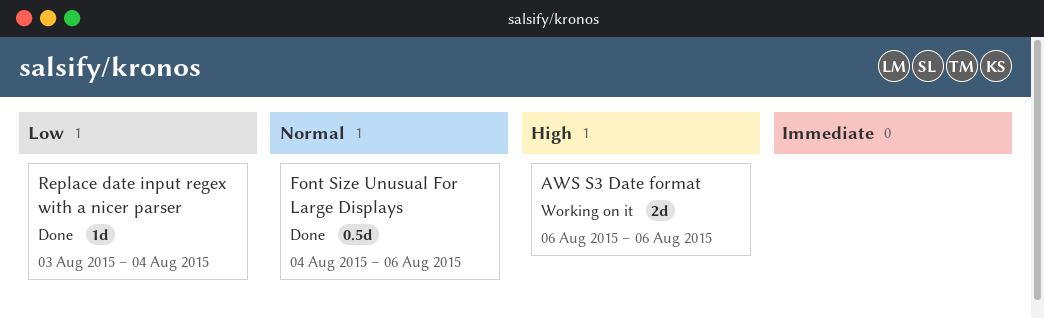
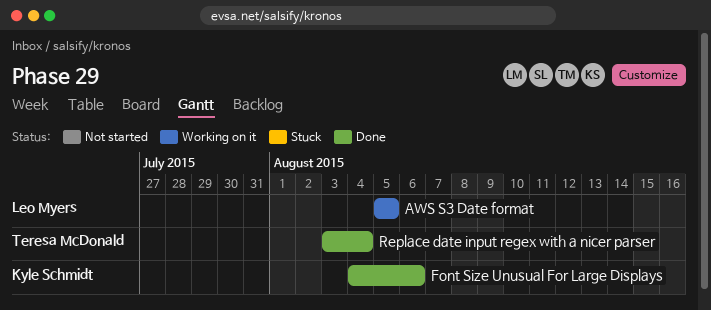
AWS S3 Date format, start: Aug 6 -> Aug 5
AWS S3 Date format, due: Aug 6 -> Aug 5

